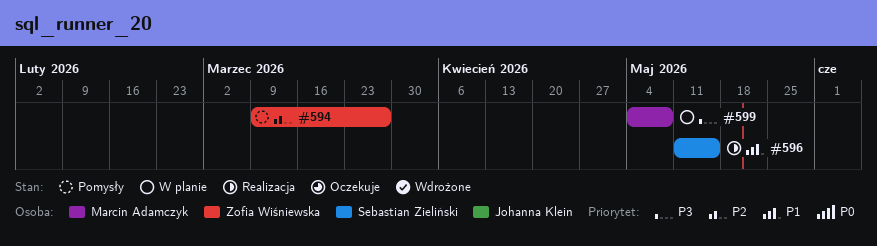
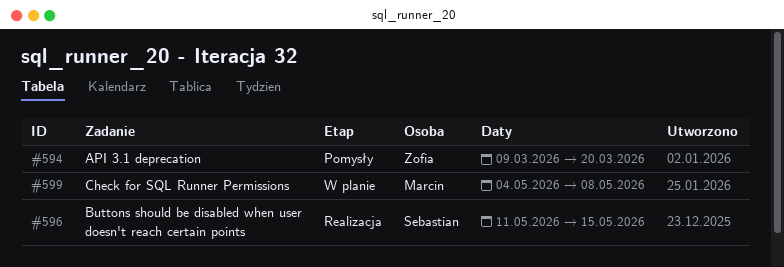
#594, due: Mar 27 -> Mar 20

